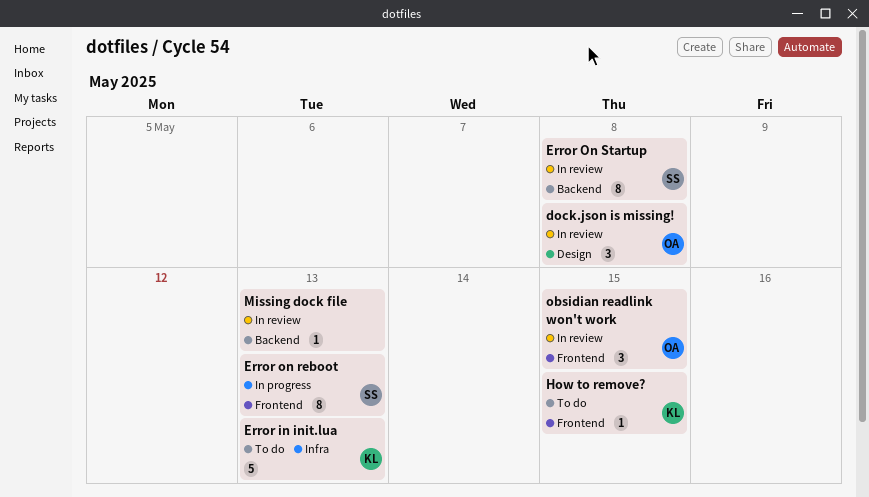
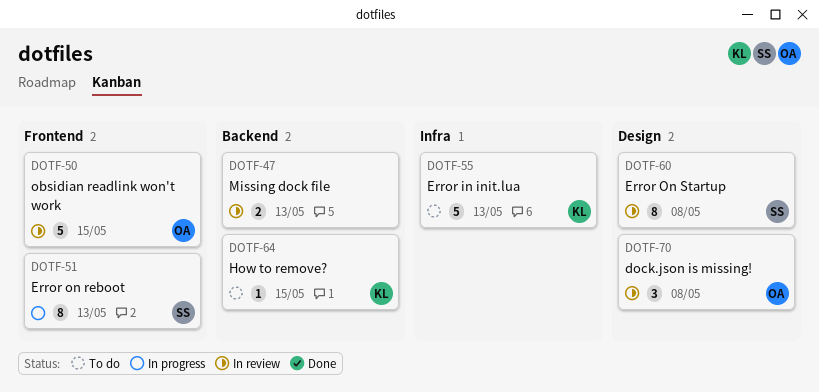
Error On Startup, label: Backend -> Design
How to remove?, label: Frontend -> Backend
Missing dock file, estimate: 1 -> 2
obsidian readlink won't work, estimate: 3 -> 5

